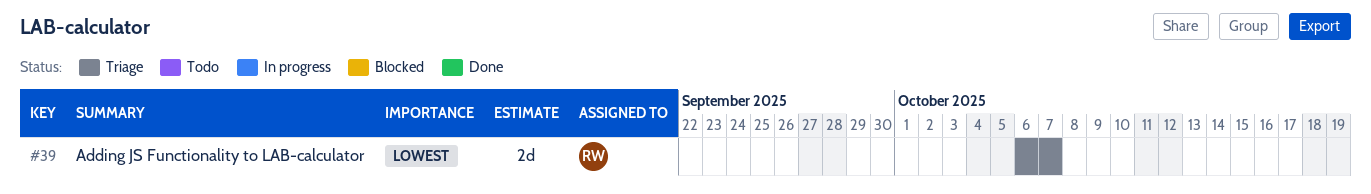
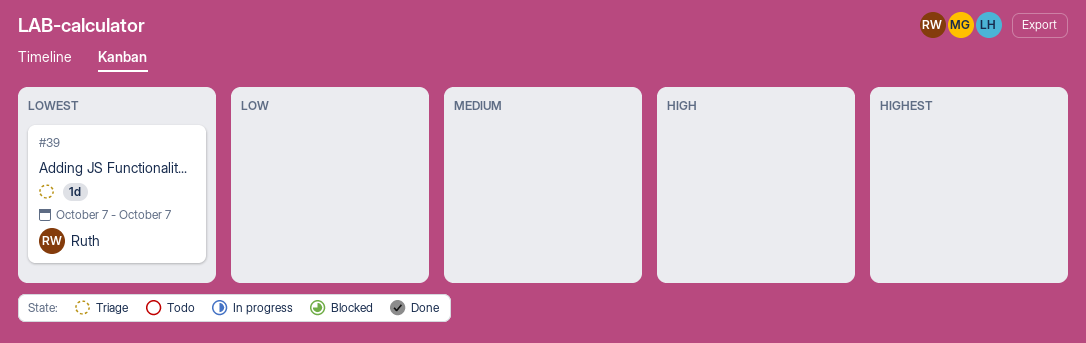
#39, estimate: 2d -> 1d
#39, start: Oct 6 -> Oct 7

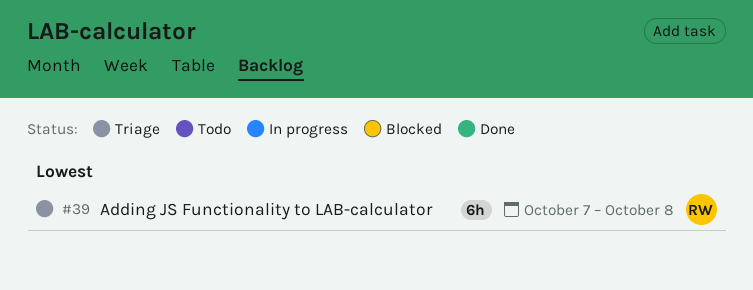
#39, estimate: 1d -> 6h
#39, due: Oct 7 -> Oct 8

